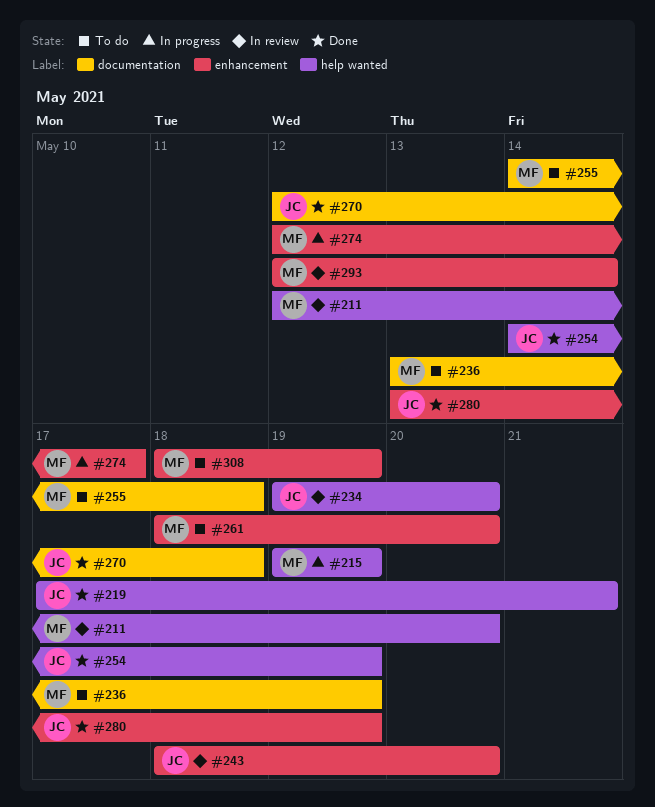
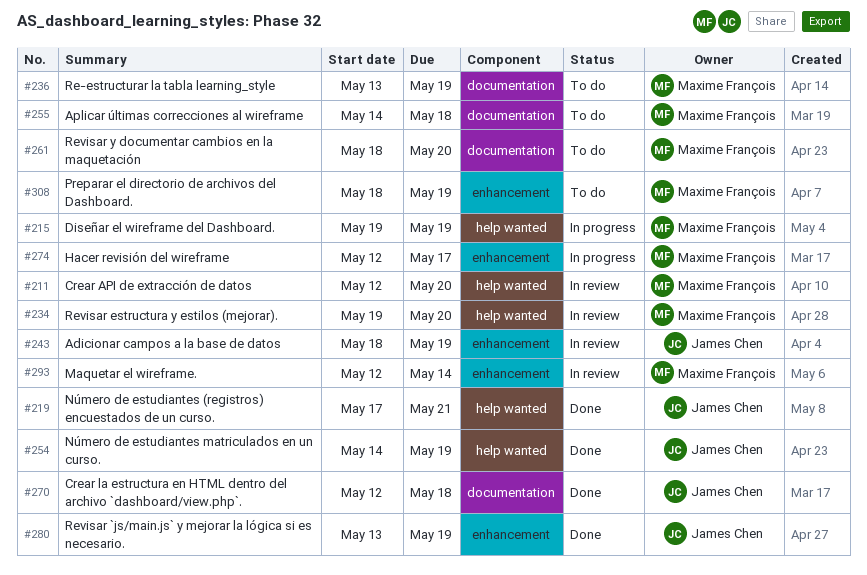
#234, owner: James Chen -> Maxime François
#243, due: May 20 -> May 19
#261, label: enhancement -> documentation

